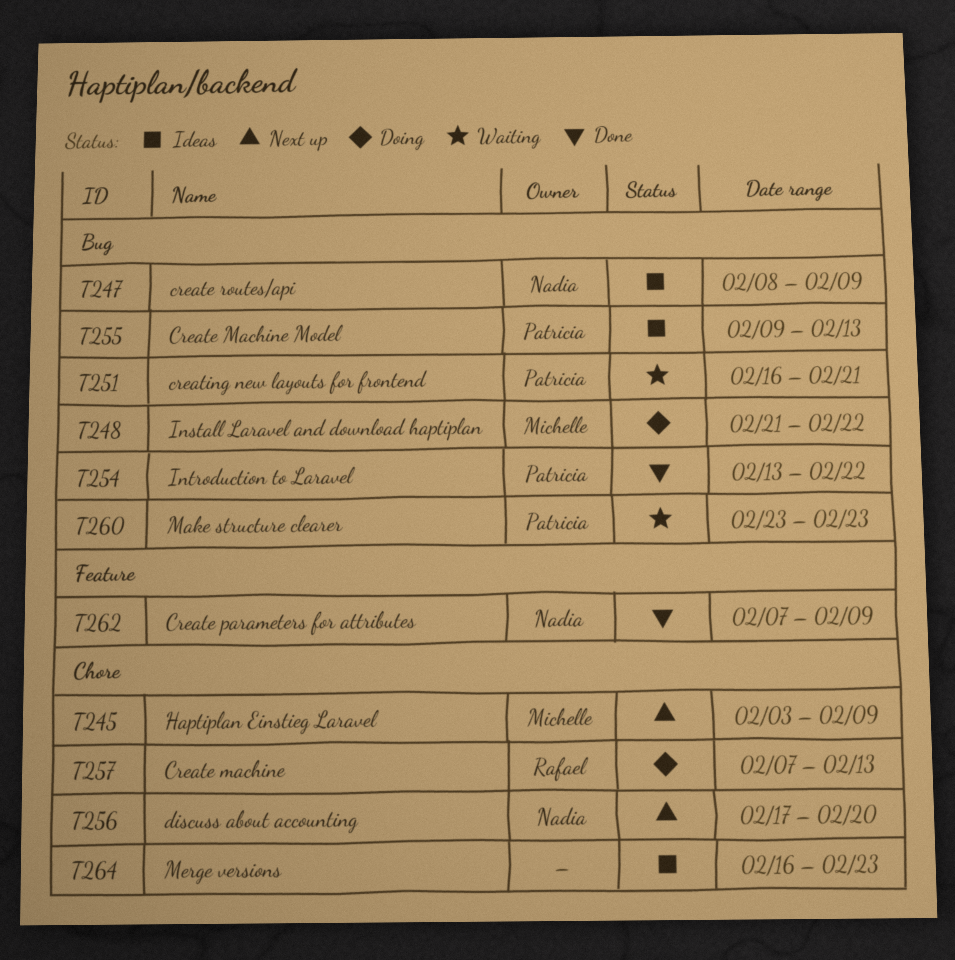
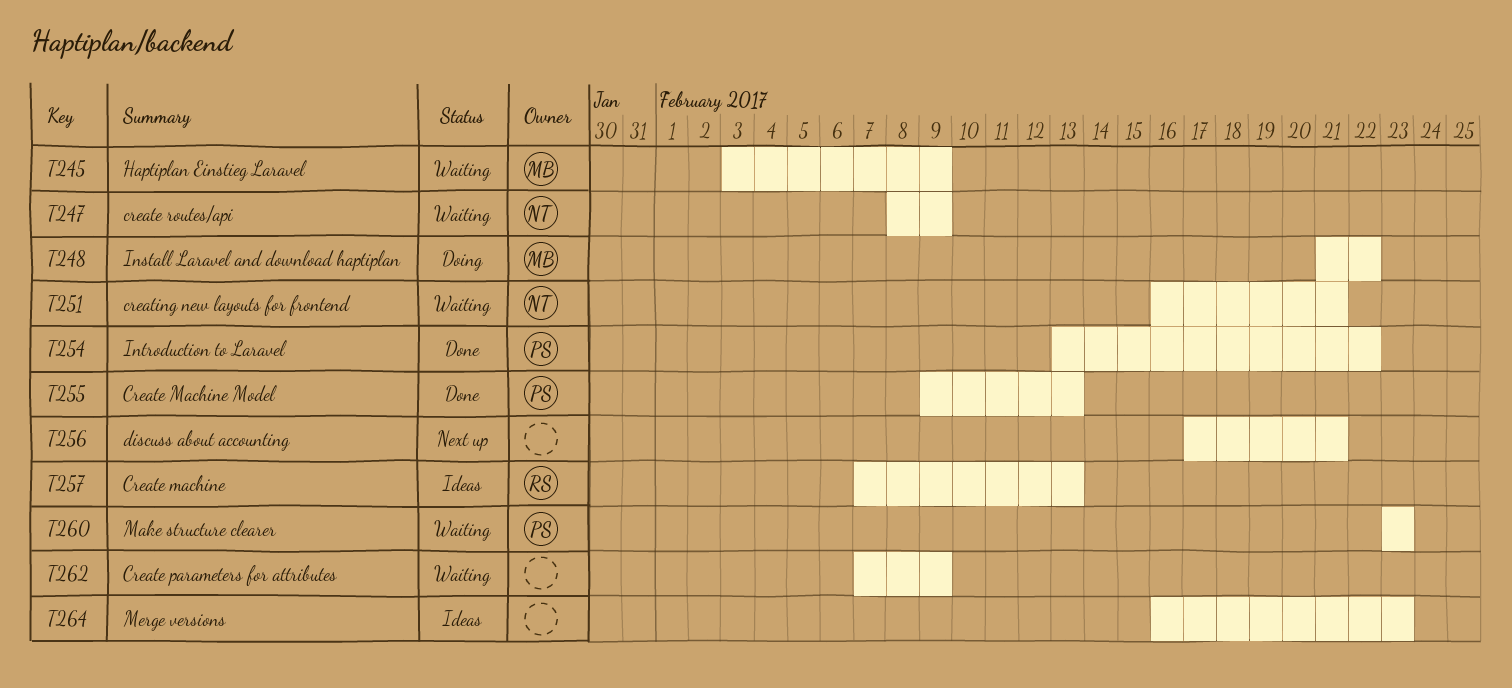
T245, status: Next up -> Waiting
T247, status: Ideas -> Waiting
T251, owner: Patricia -> Nadia
T255, status: Ideas -> Done
T256, owner: Nadia -> none
T256, due: Feb 20 -> Feb 21
T257, status: Doing -> Ideas
T262, status: Done -> Waiting
T262, owner: Nadia -> none

